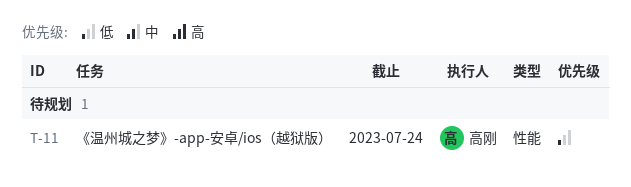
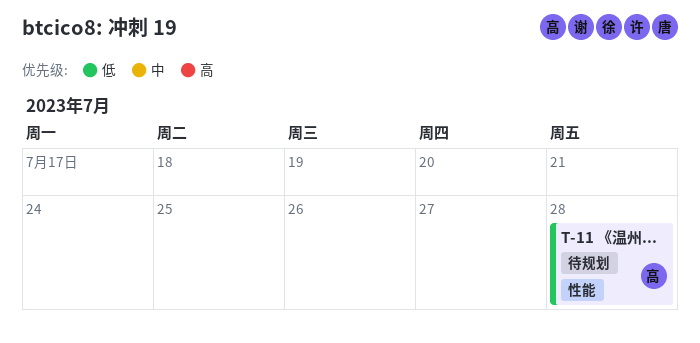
T-11, due: Jul 24 -> Jul 28

